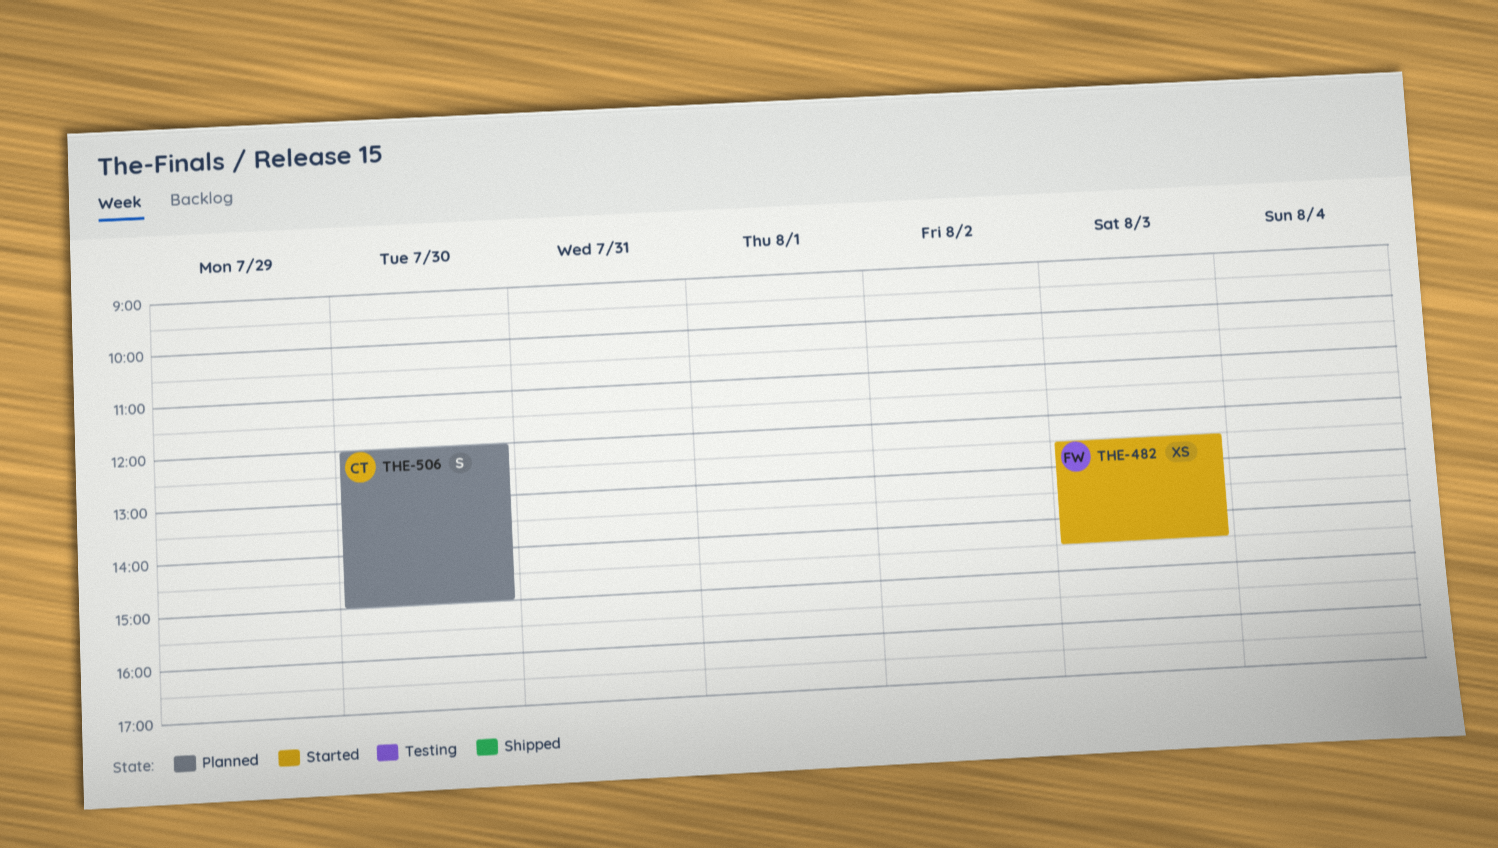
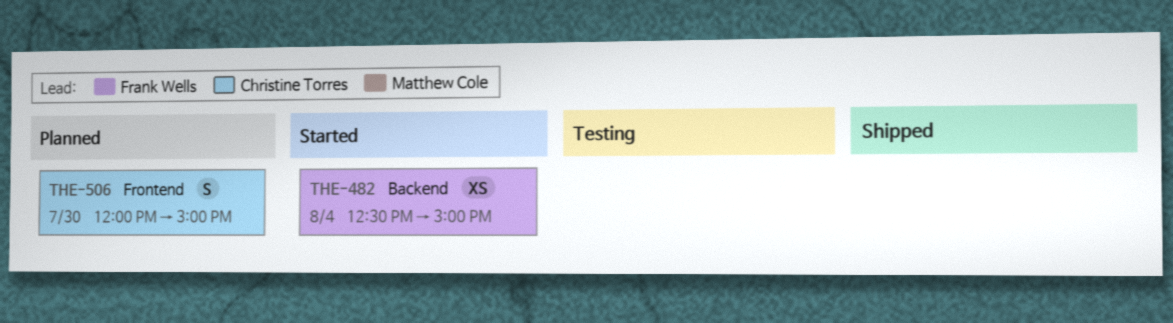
THE-482, day: Aug 3 -> Aug 4
THE-482, ends: 14:30 -> 15:00

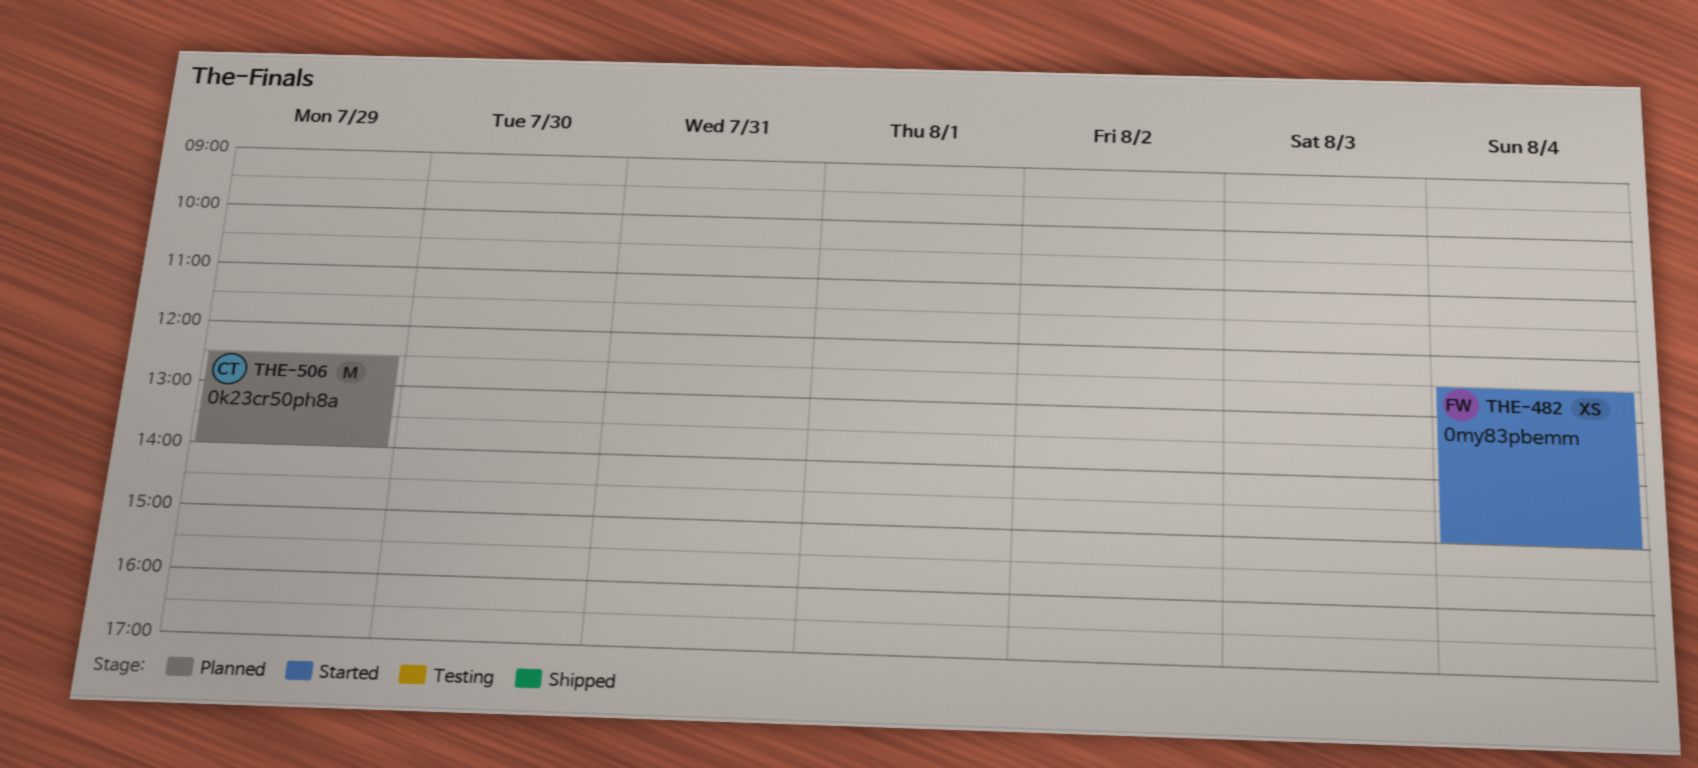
THE-506, estimate: S -> M
THE-506, day: Jul 30 -> Jul 29
THE-506, begins: 12:00 -> 12:30
THE-506, ends: 15:00 -> 14:00

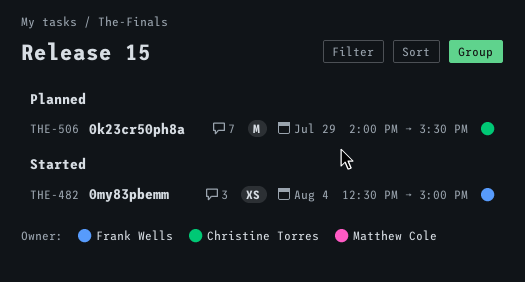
THE-506, begins: 12:30 -> 14:00
THE-506, ends: 14:00 -> 15:30

